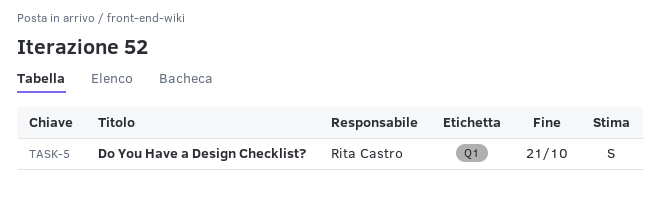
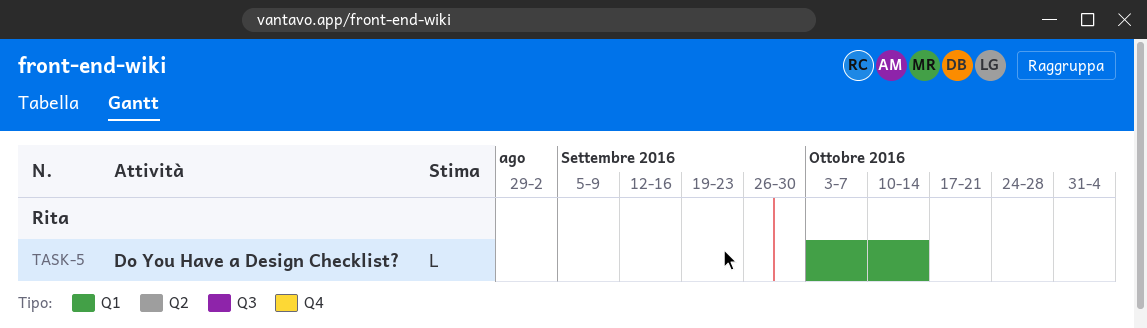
TASK-5, estimate: S -> L
TASK-5, due: Oct 21 -> Oct 14

